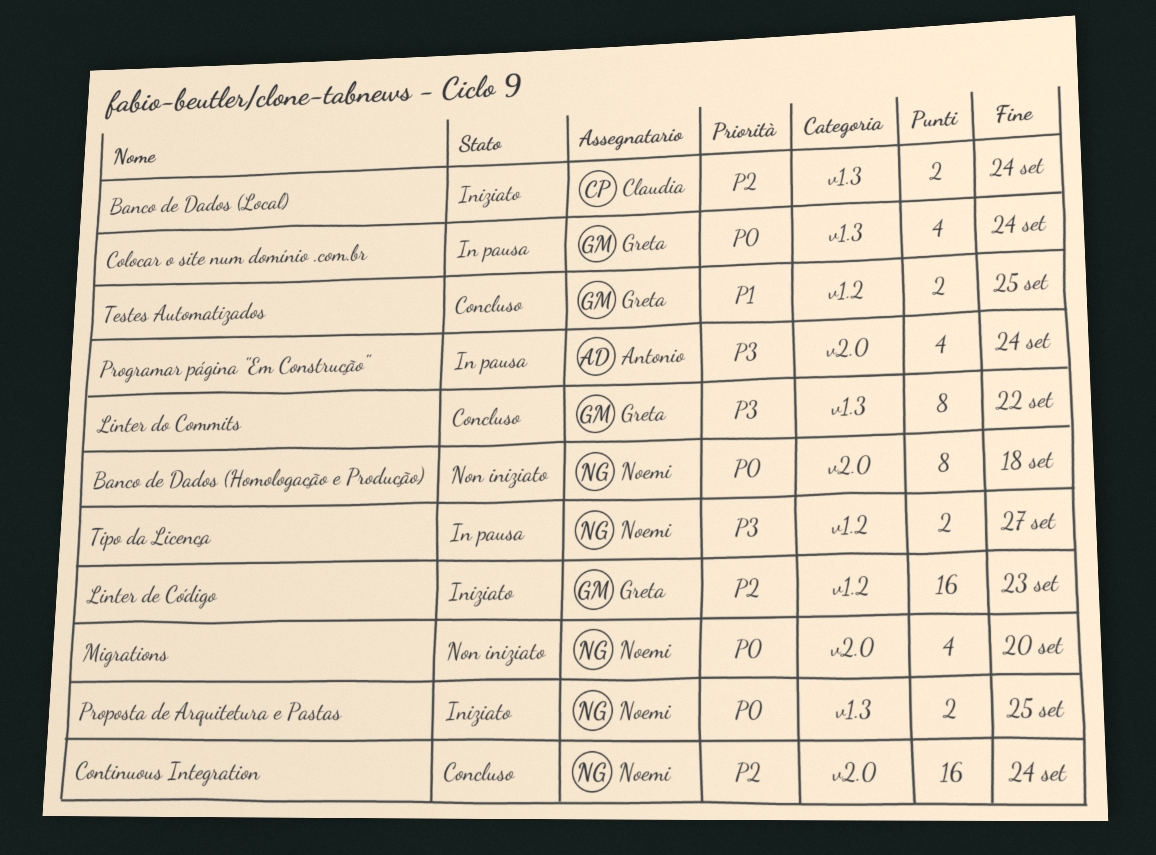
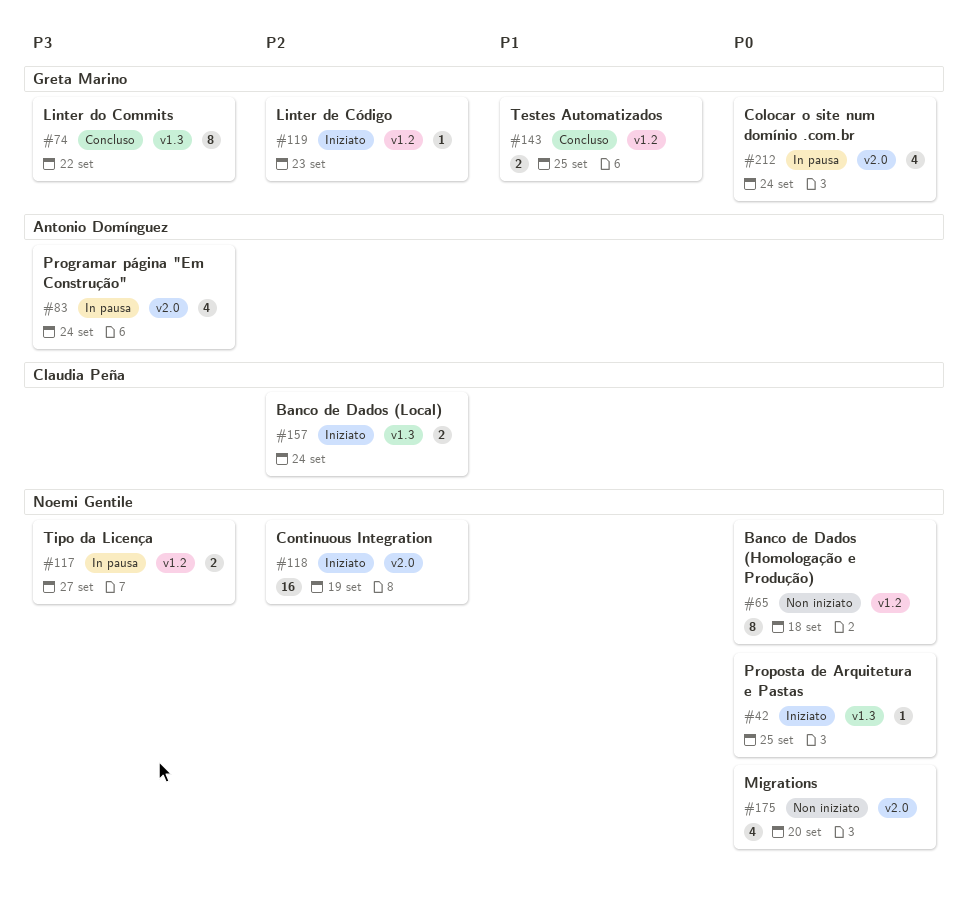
Banco de Dados (Homologação e Produção), label: v2.0 -> v1.2
Colocar o site num domínio .com.br, label: v1.3 -> v2.0
Continuous Integration, status: Concluso -> Iniziato
Continuous Integration, due: Sep 24 -> Sep 19
Linter de Código, estimate: 16 -> 1
Proposta de Arquitetura e Pastas, estimate: 2 -> 1

